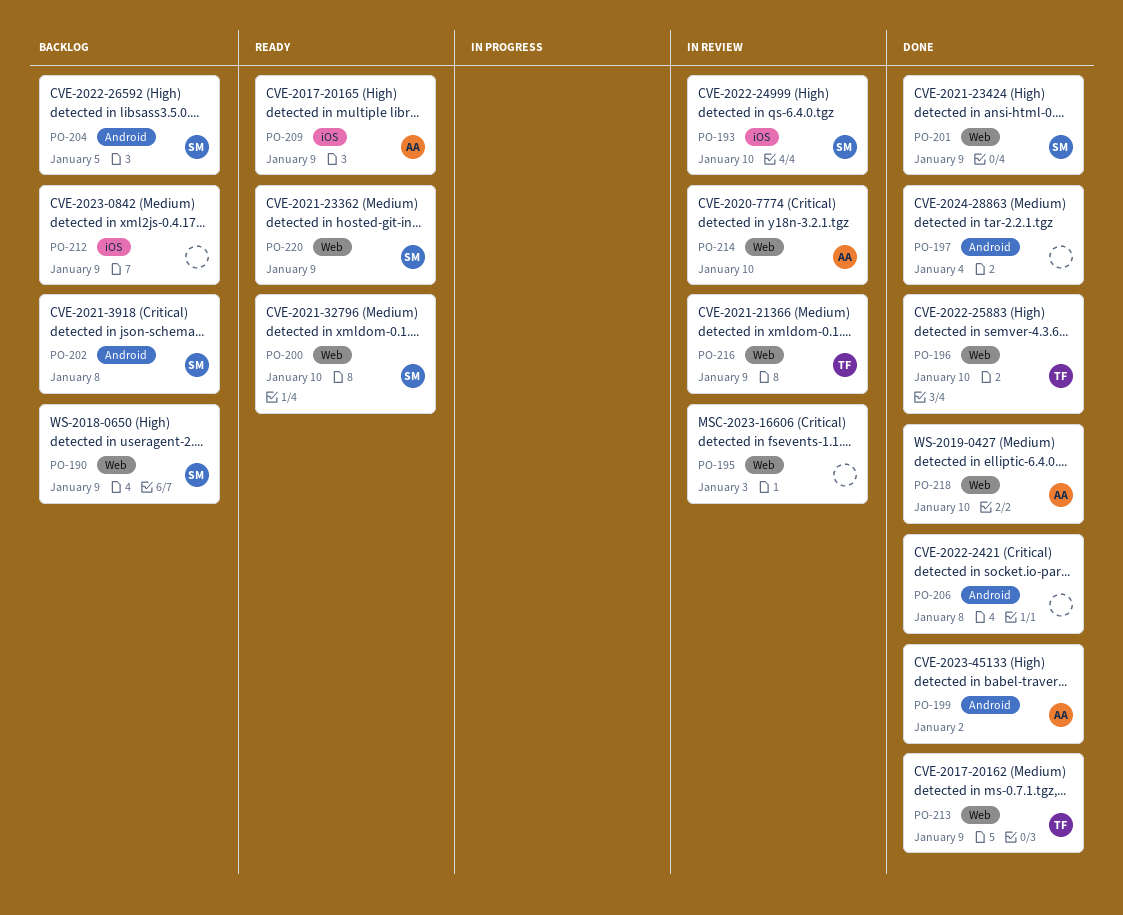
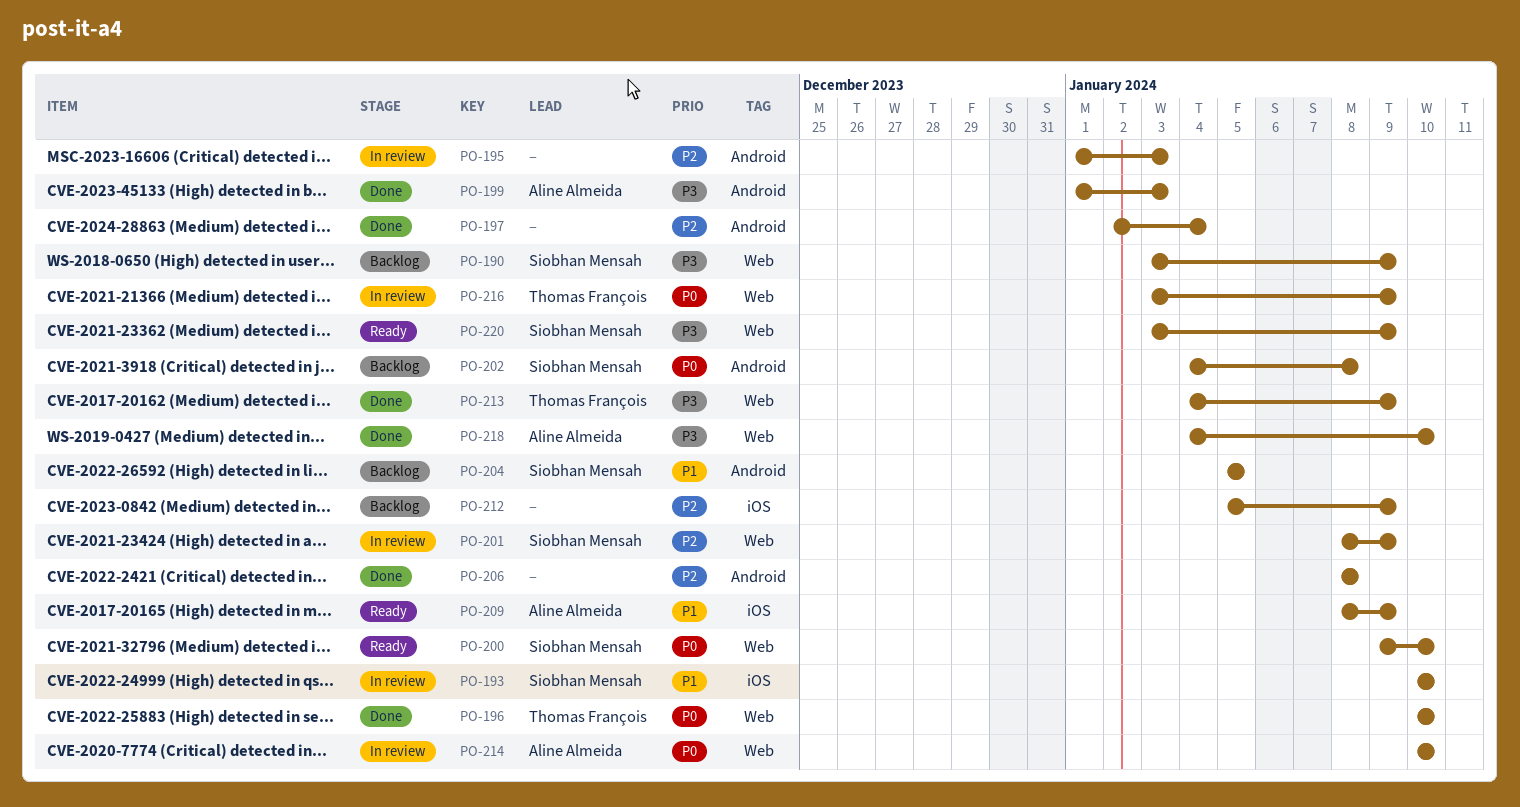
PO-195, label: Web -> Android
PO-199, due: Jan 2 -> Jan 3
PO-201, status: Done -> In review

